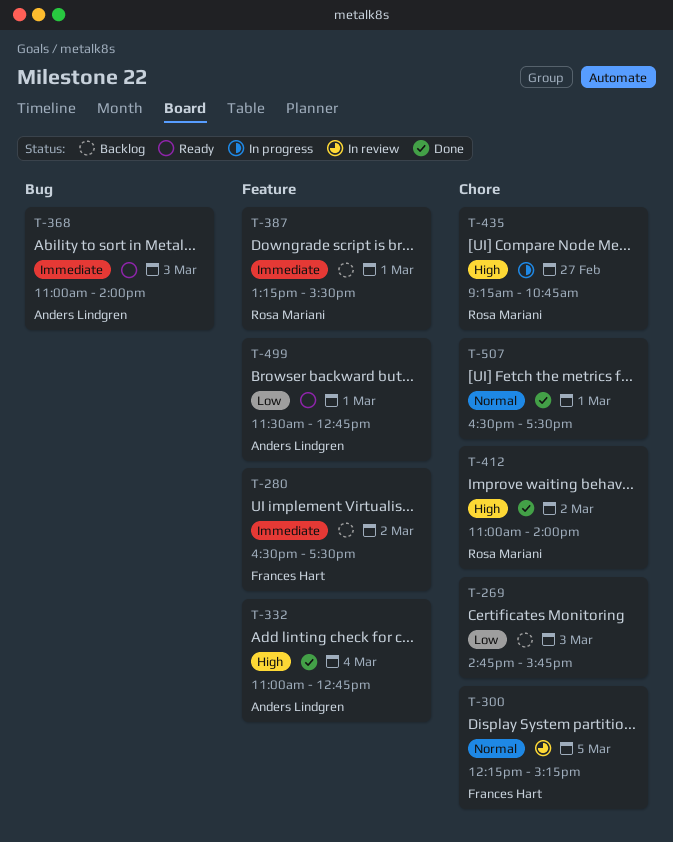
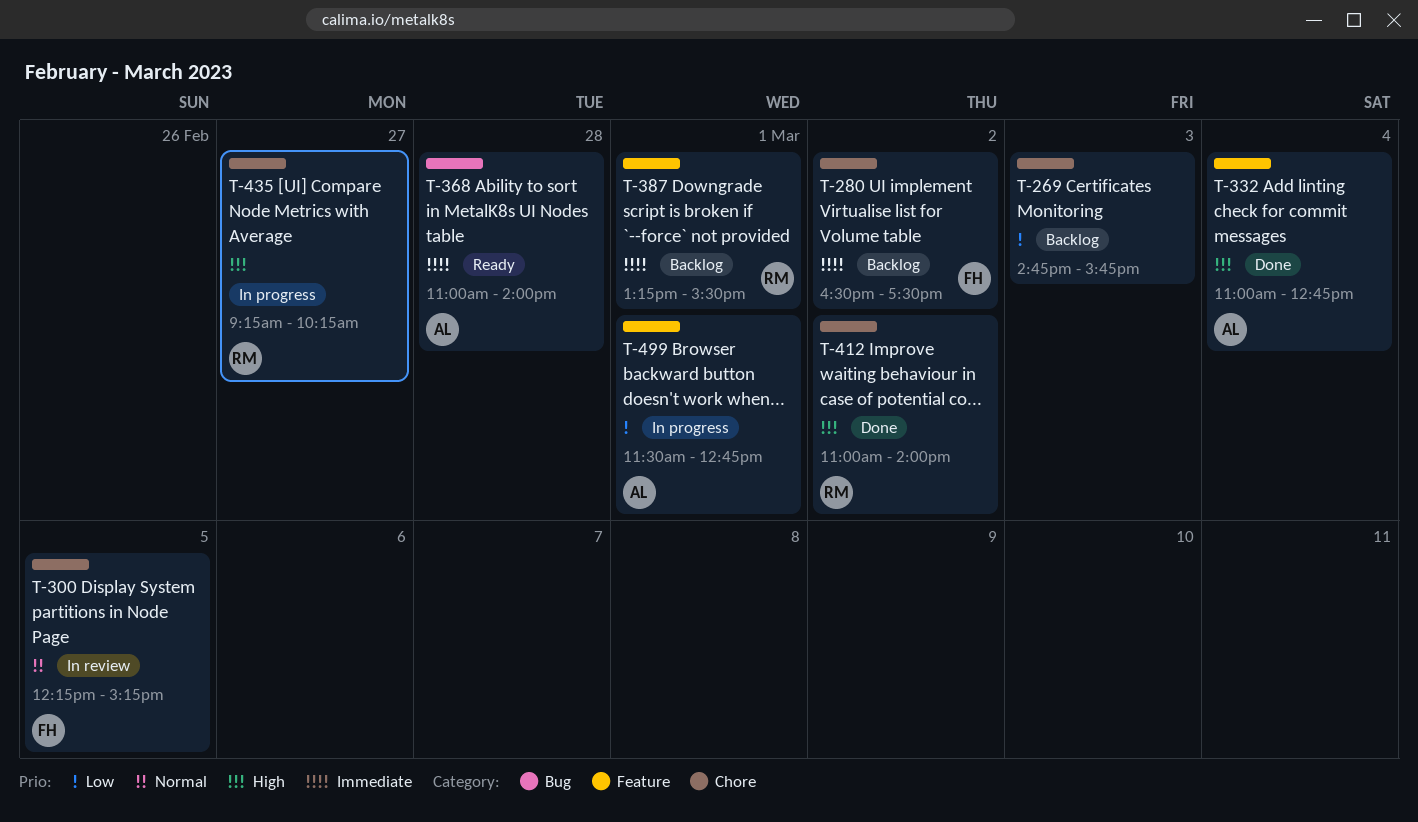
T-280, label: Feature -> Chore
T-368, day: Mar 3 -> Feb 28
T-435, ends: 10:45 -> 10:15
T-499, status: Ready -> In progress
T-507: present -> none

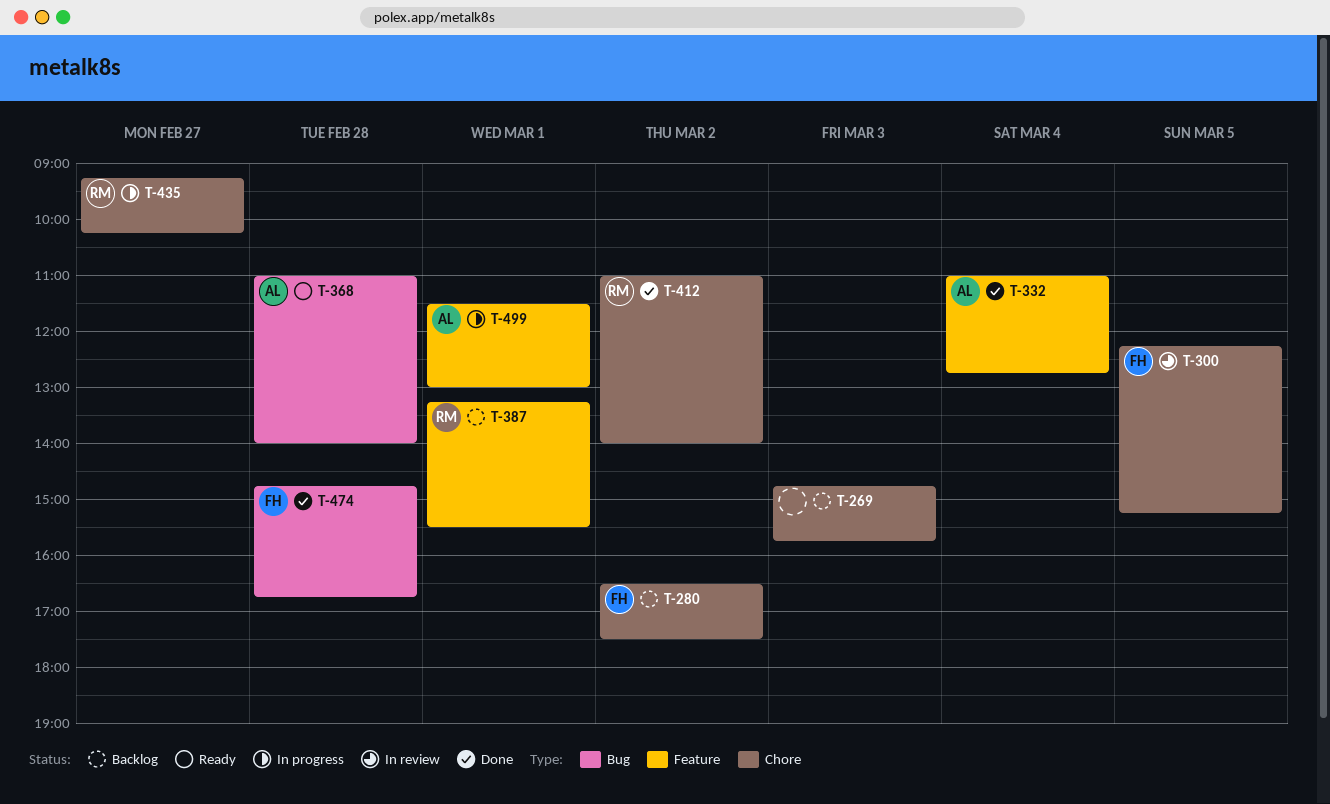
T-474: none -> present
T-499, ends: 12:45 -> 13:00

